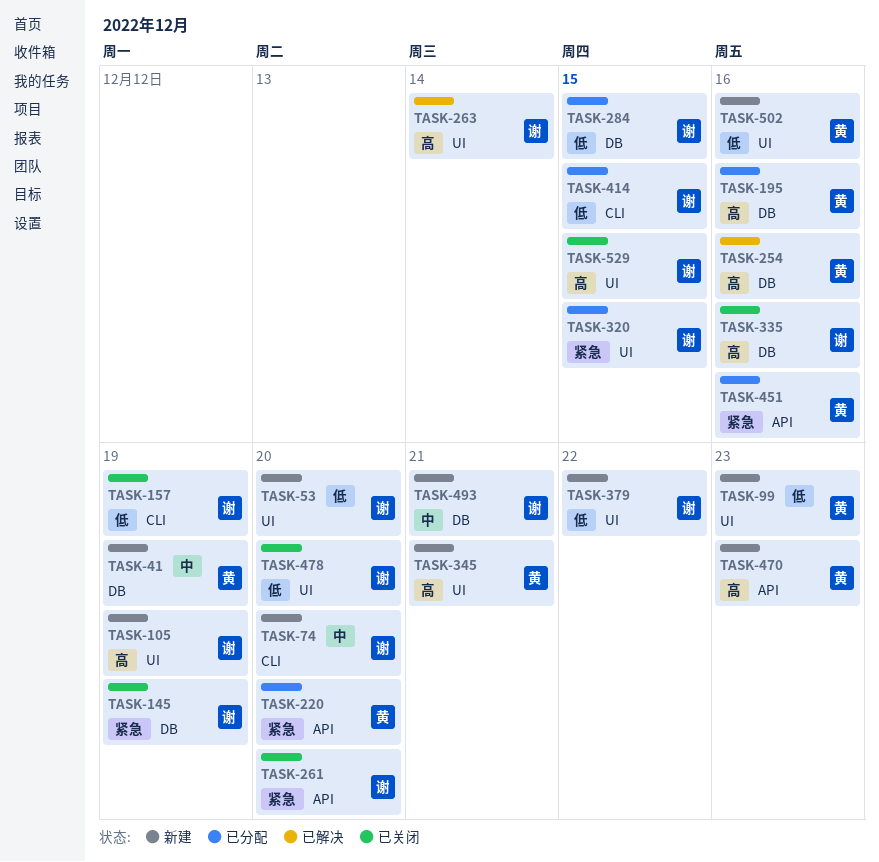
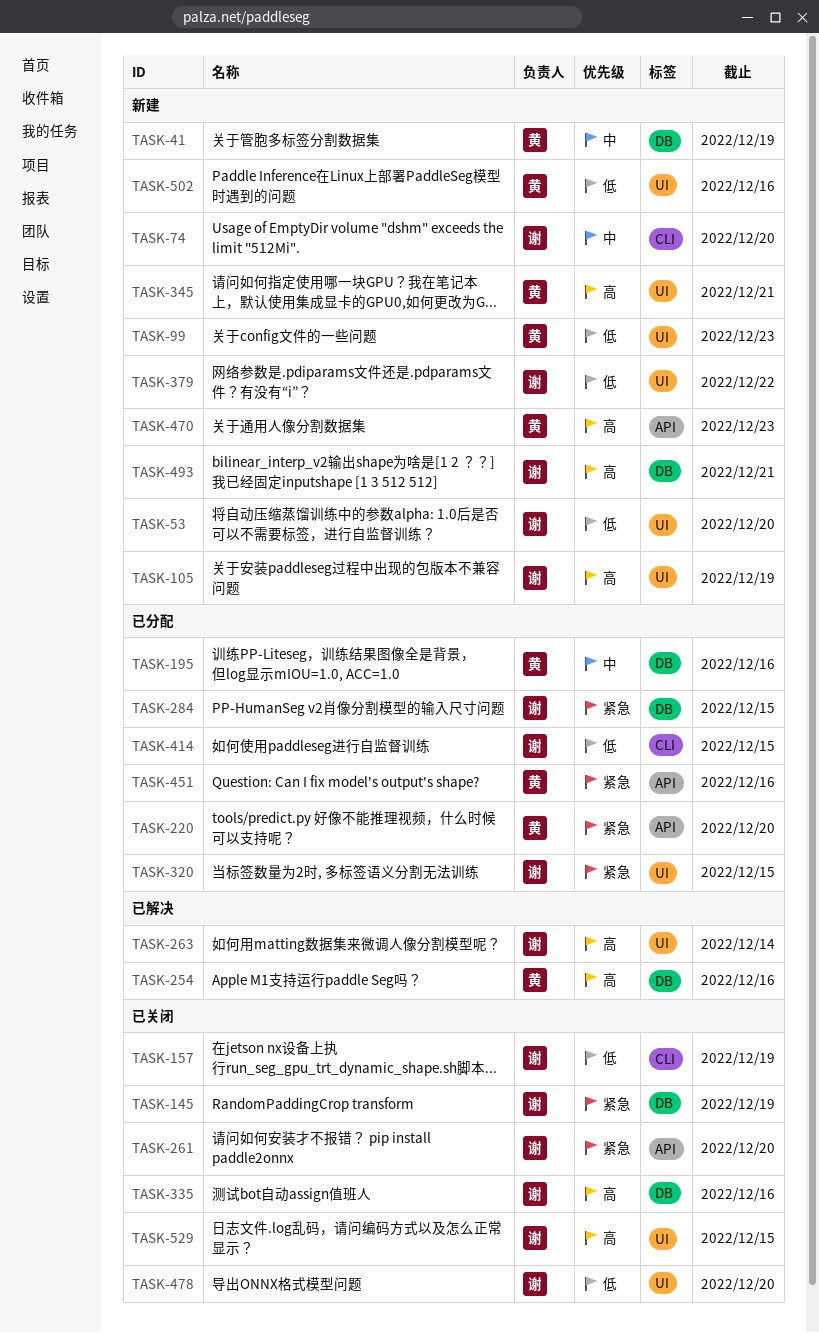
TASK-195, priority: 高 -> 中
TASK-284, priority: 低 -> 紧急
TASK-493, priority: 中 -> 高

